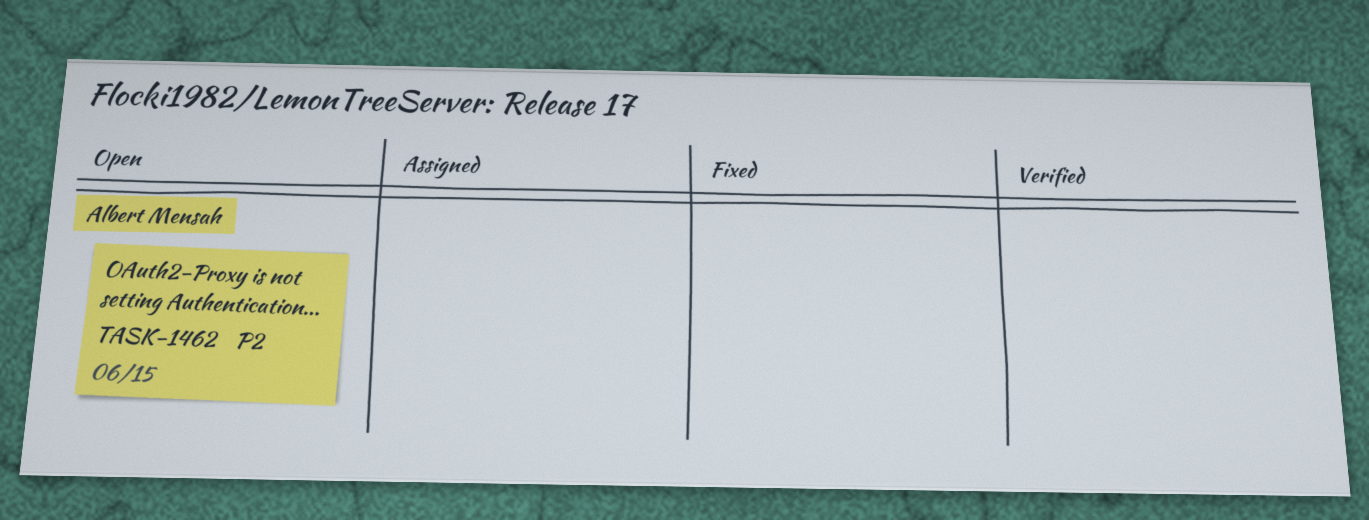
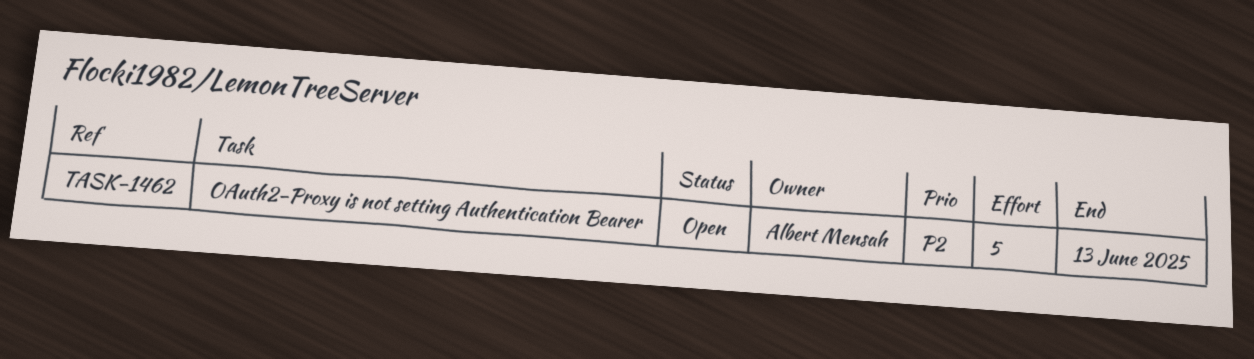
TASK-1462, due: Jun 15 -> Jun 13

